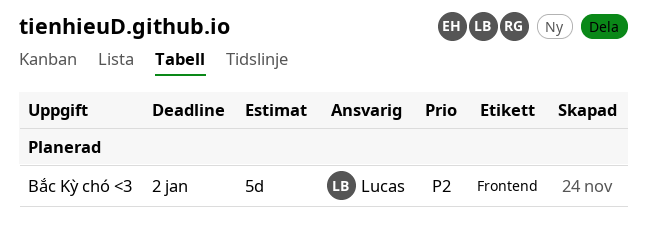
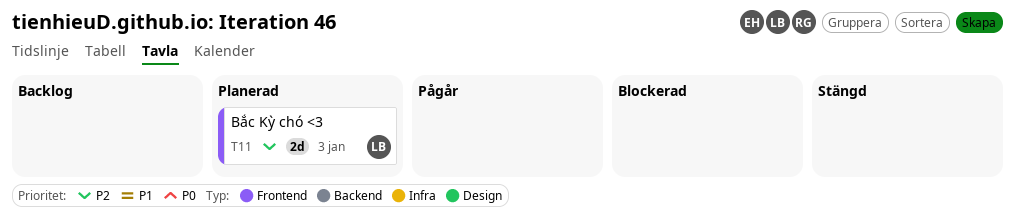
Bắc Kỳ chó <3, estimate: 5d -> 2d
Bắc Kỳ chó <3, due: Jan 2 -> Jan 3

